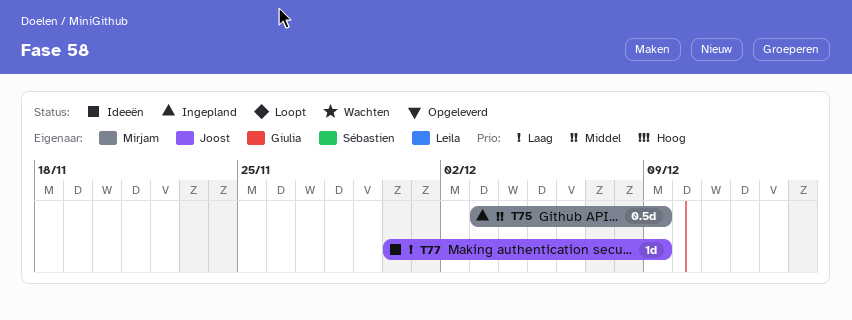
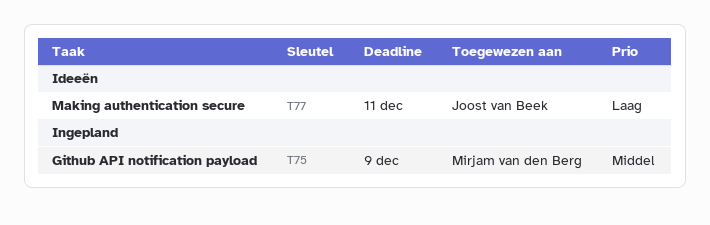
T77, due: Dec 9 -> Dec 11

